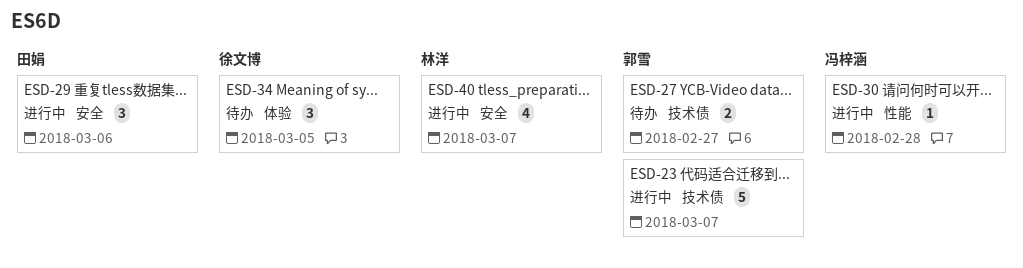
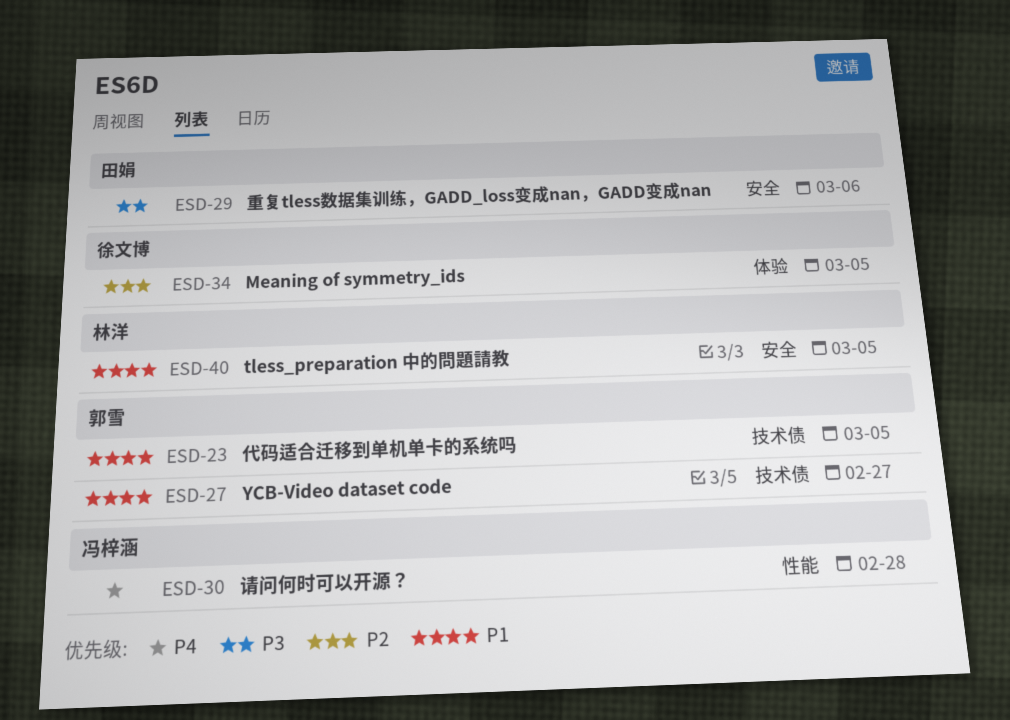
ESD-23, due: Mar 7 -> Mar 5
ESD-40, due: Mar 7 -> Mar 5

